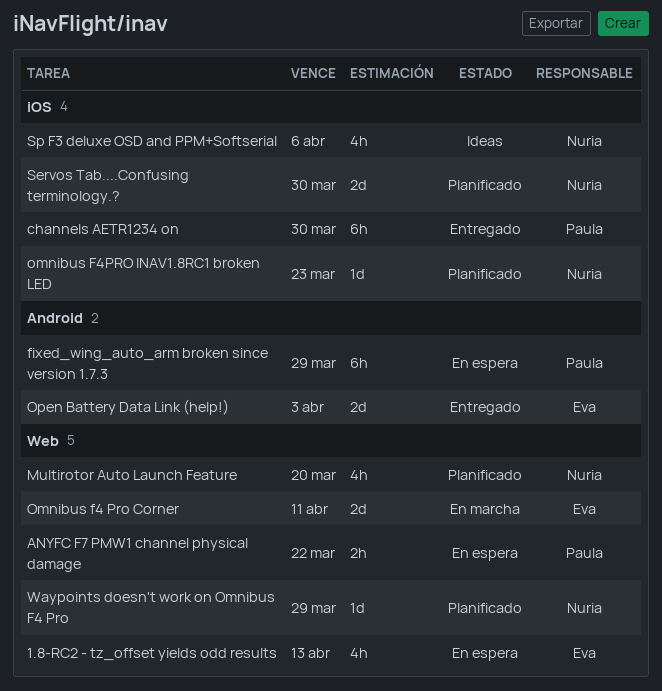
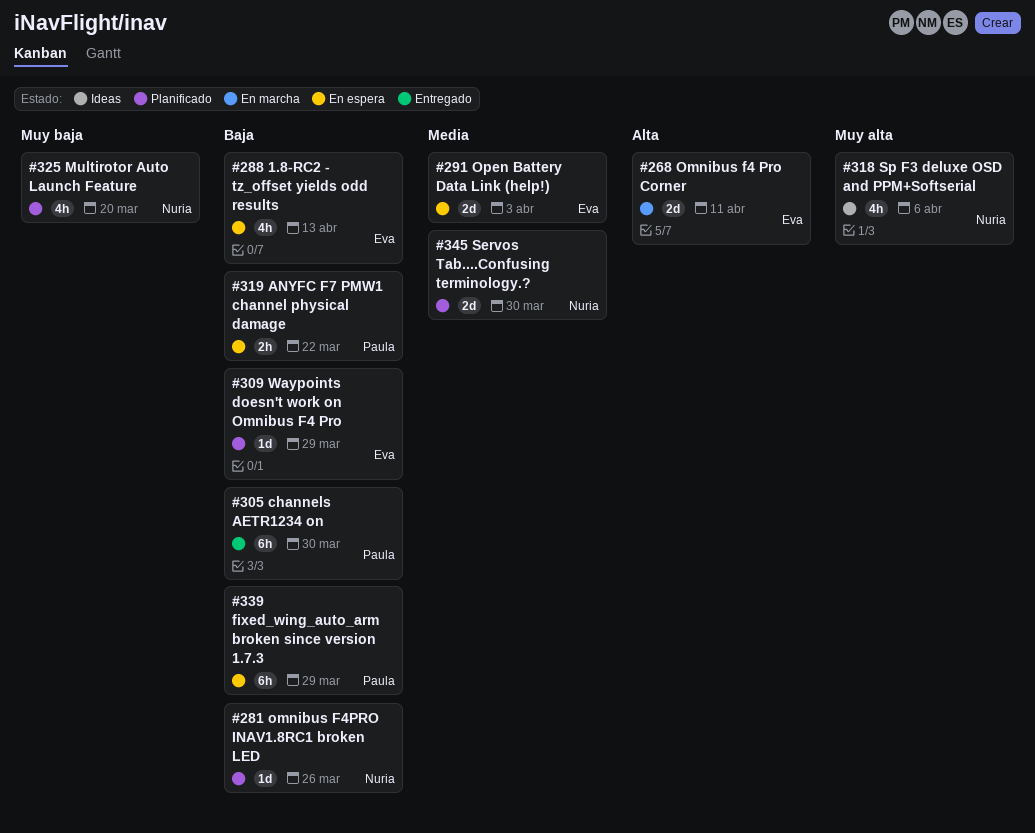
omnibus F4PRO INAV1.8RC1 broken LED, due: Mar 23 -> Mar 26
Open Battery Data Link (help!), status: Entregado -> En espera
Waypoints doesn't work on Omnibus F4 Pro, owner: Nuria -> Eva

